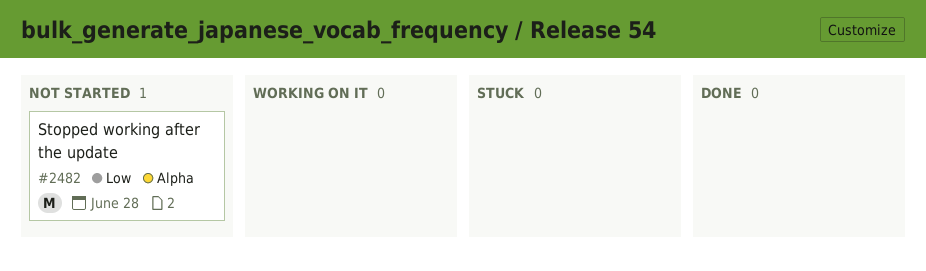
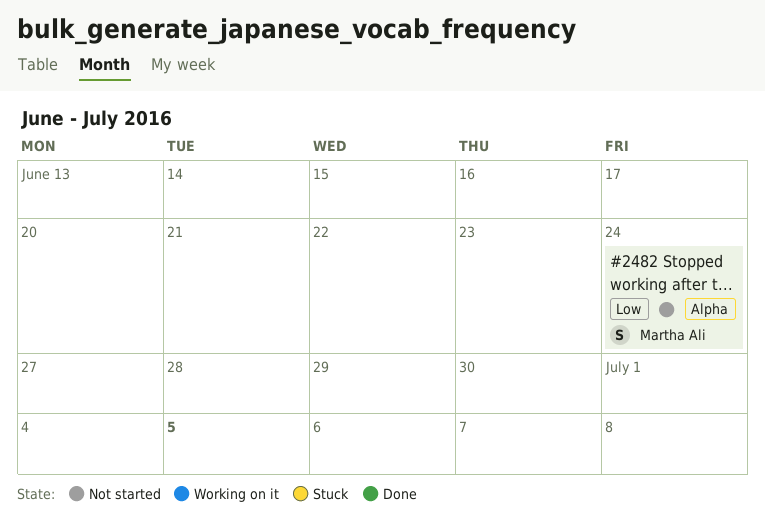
#2482, estimate: M -> S
#2482, due: Jun 28 -> Jun 24

